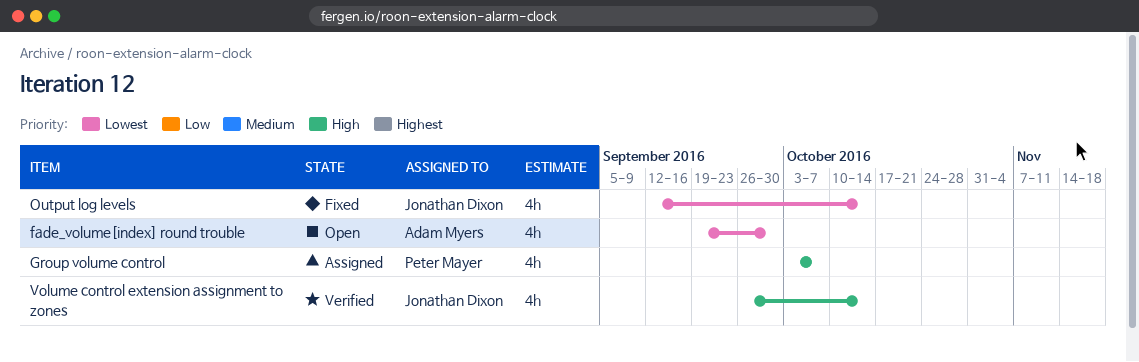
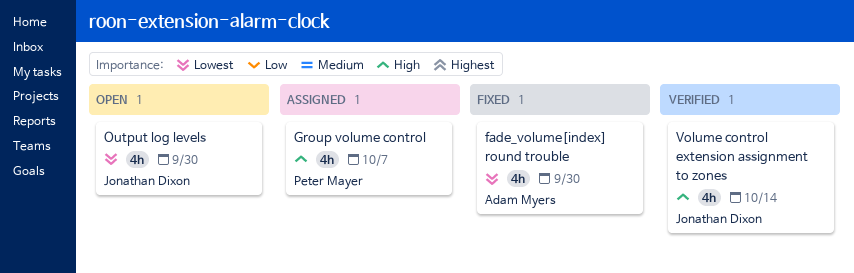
fade_volume[index] round trouble, status: Open -> Fixed
Output log levels, status: Fixed -> Open
Output log levels, due: Oct 14 -> Sep 30

